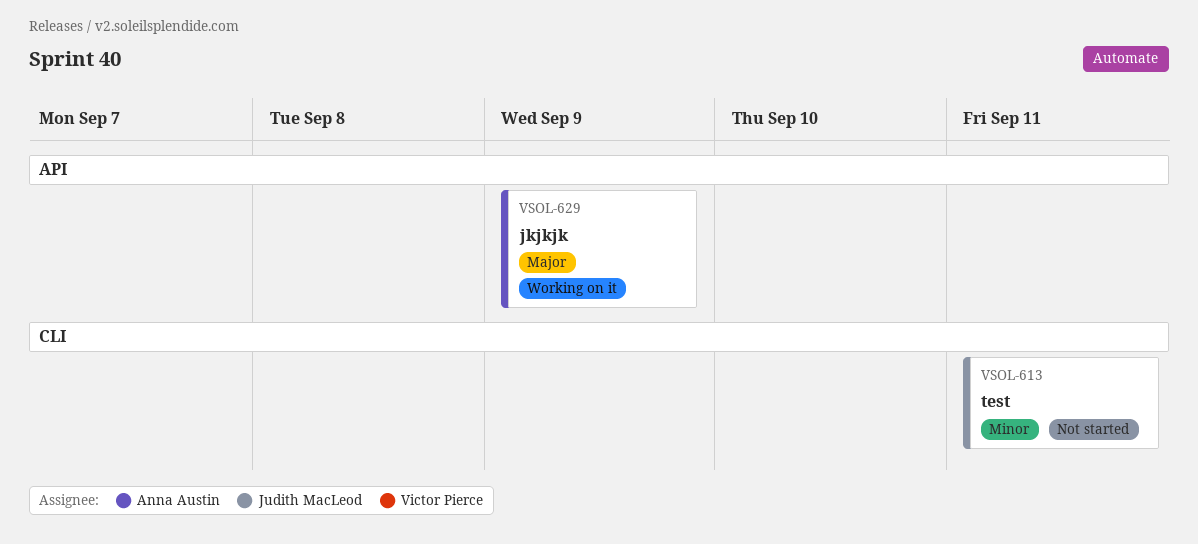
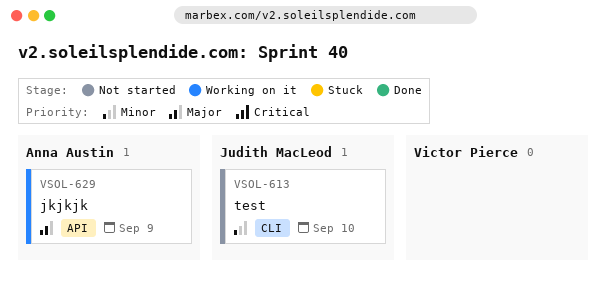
VSOL-613, due: Sep 11 -> Sep 10

